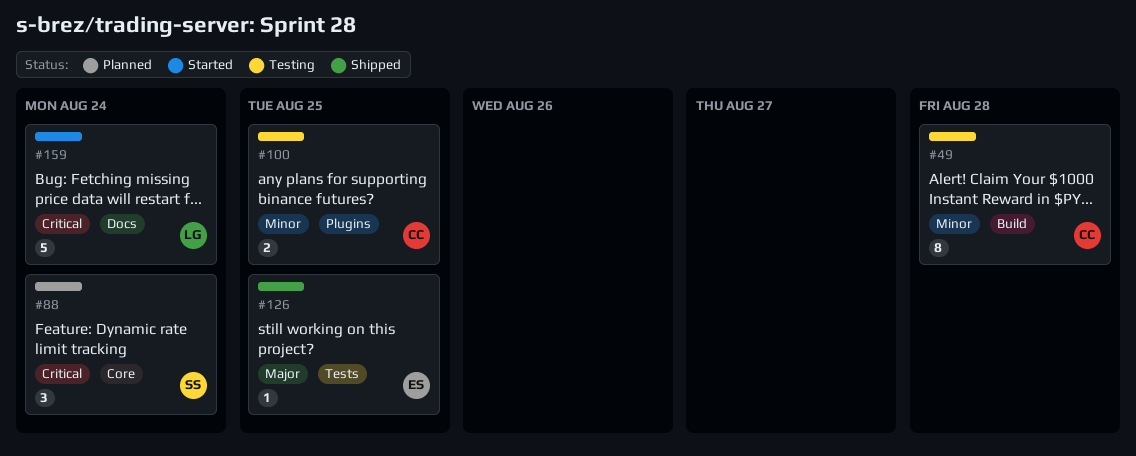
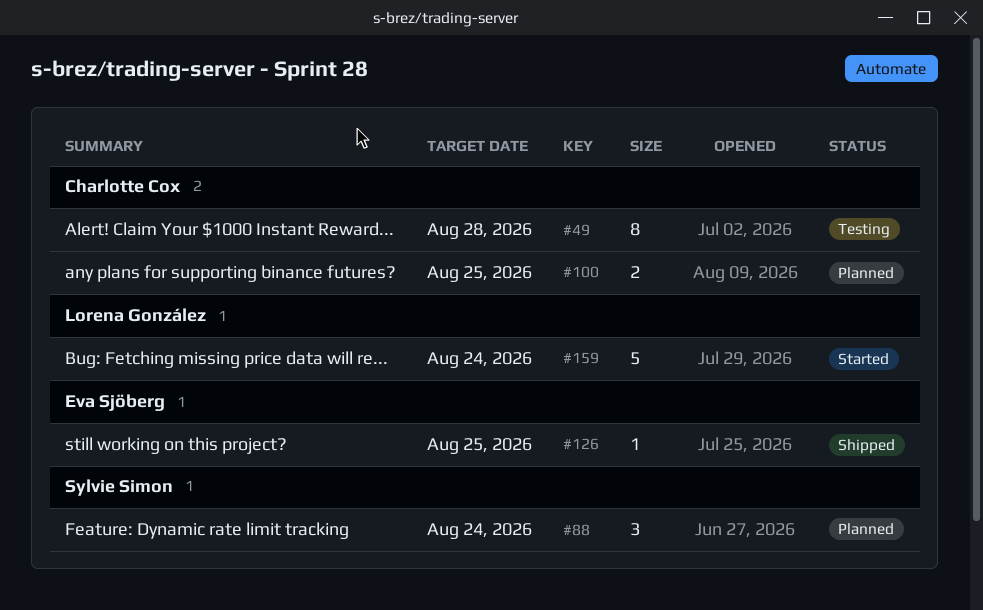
#100, status: Testing -> Planned

